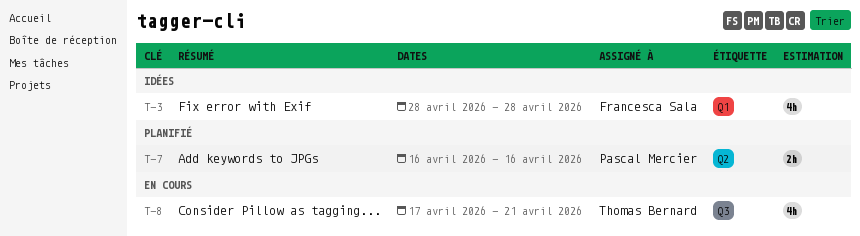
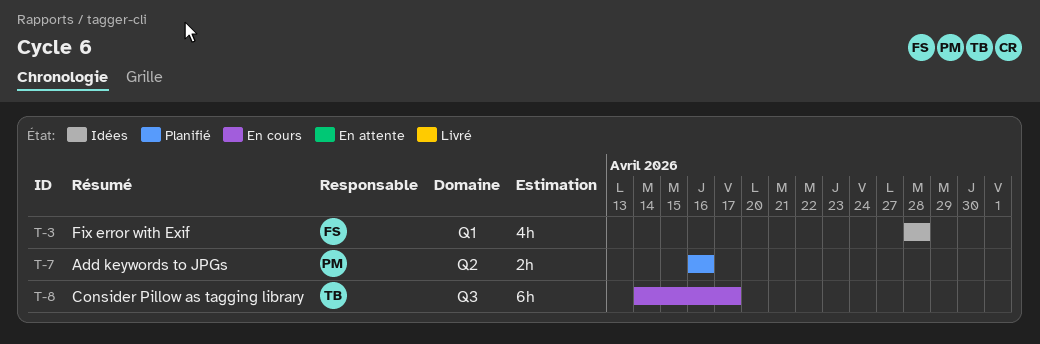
T-8, estimate: 4h -> 6h
T-8, start: Apr 17 -> Apr 14
T-8, due: Apr 21 -> Apr 17

